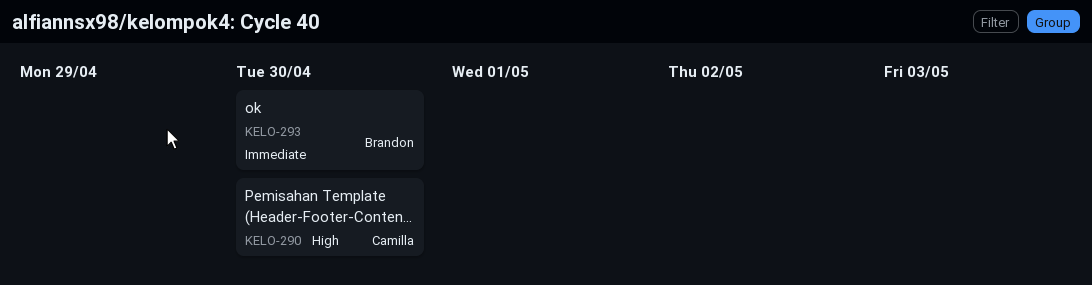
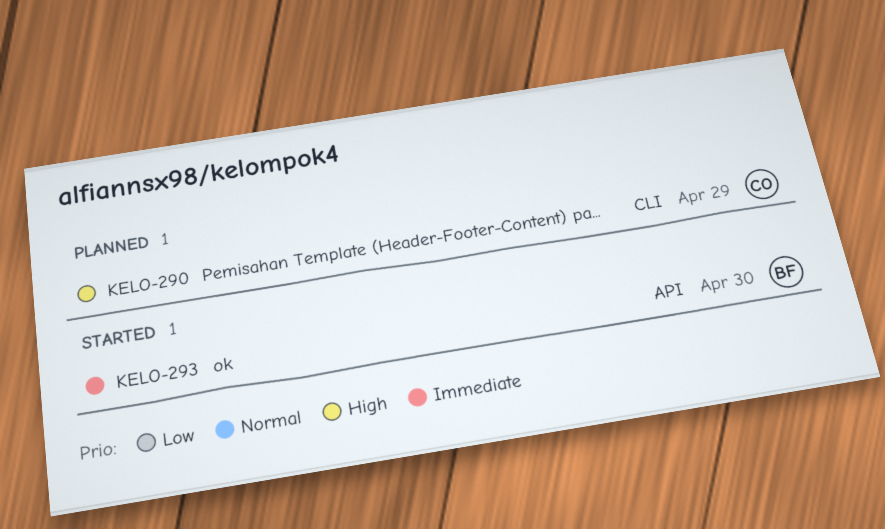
KELO-290, due: Apr 30 -> Apr 29

